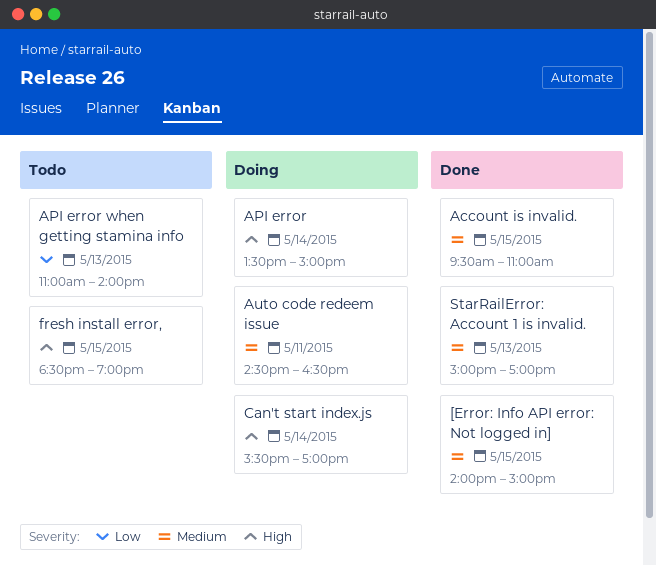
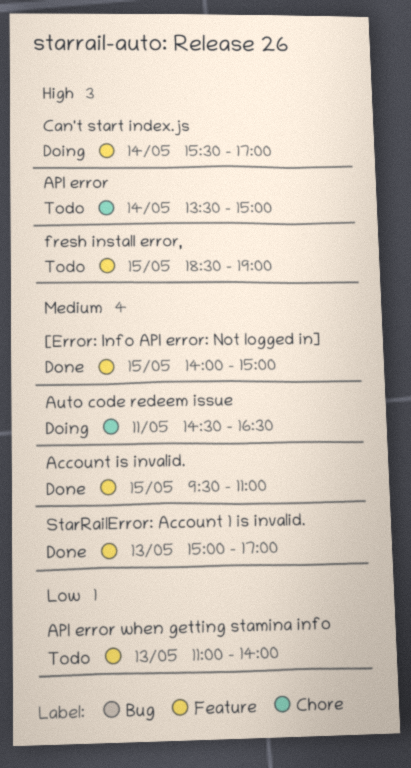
API error, status: Doing -> Todo

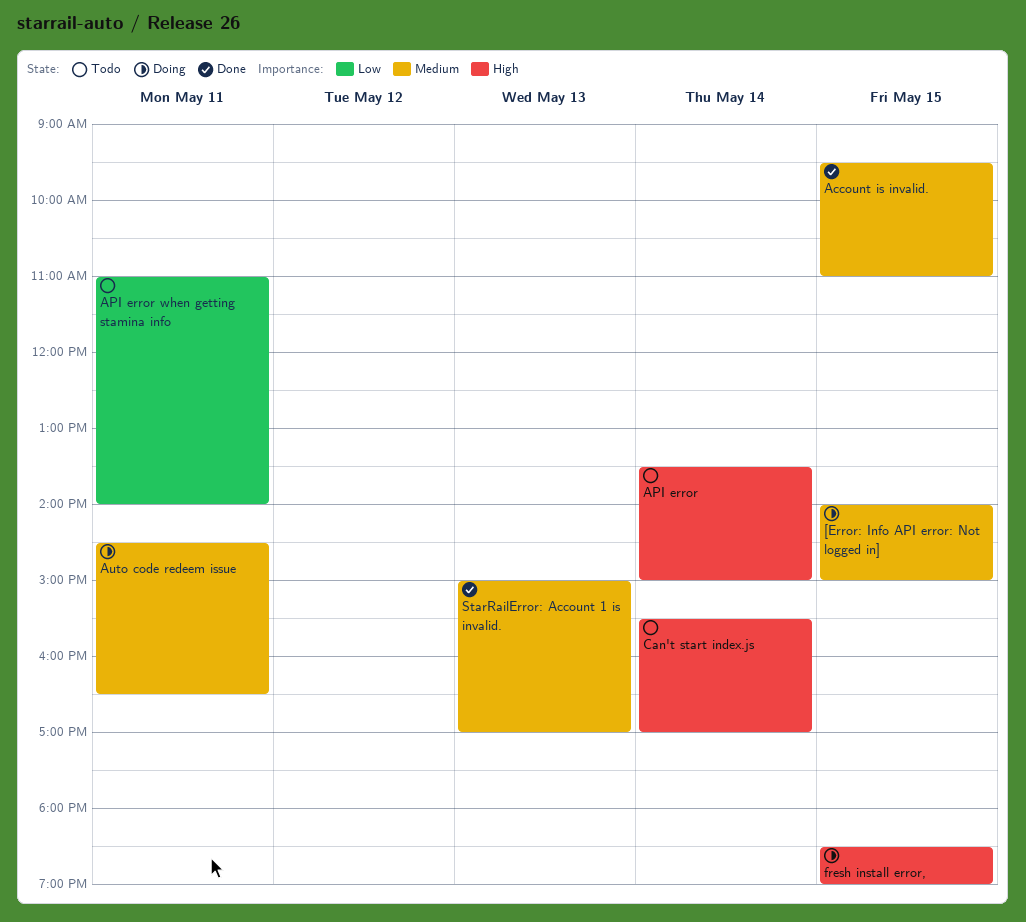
[Error: Info API error: Not logged in], status: Done -> Doing
API error when getting stamina info, day: May 13 -> May 11
Can't start index.js, status: Doing -> Todo
fresh install error,, status: Todo -> Doing

